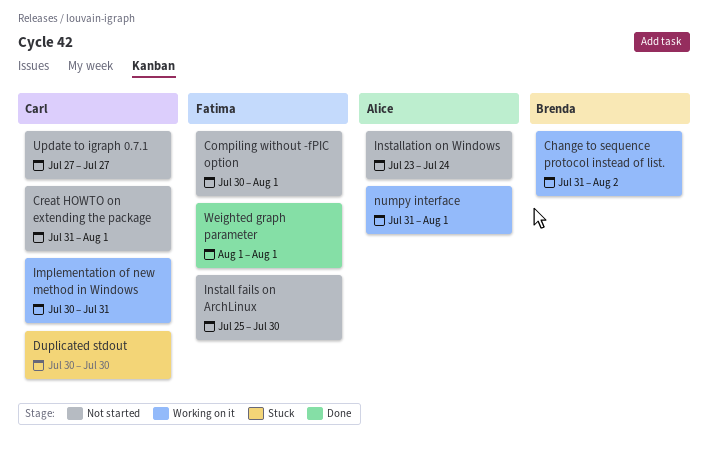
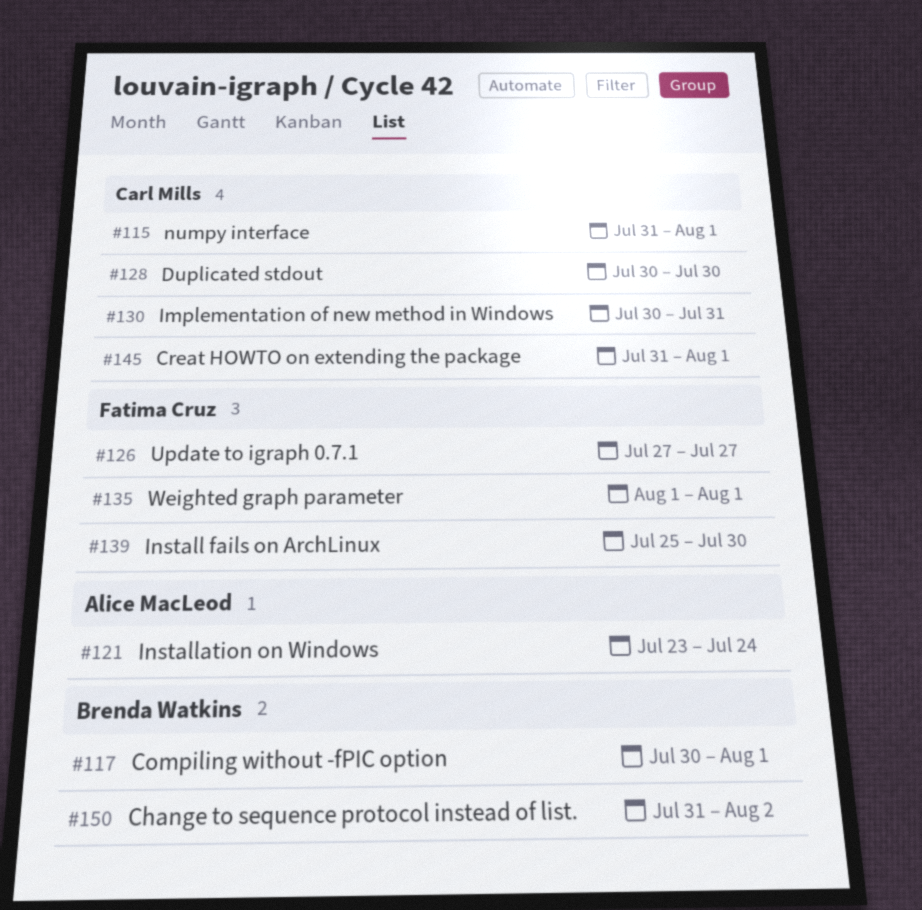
Compiling without -fPIC option, owner: Fatima Cruz -> Brenda Watkins
numpy interface, owner: Alice MacLeod -> Carl Mills
Update to igraph 0.7.1, owner: Carl Mills -> Fatima Cruz

